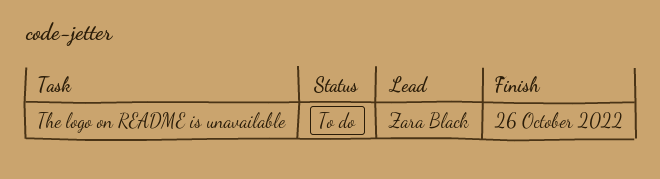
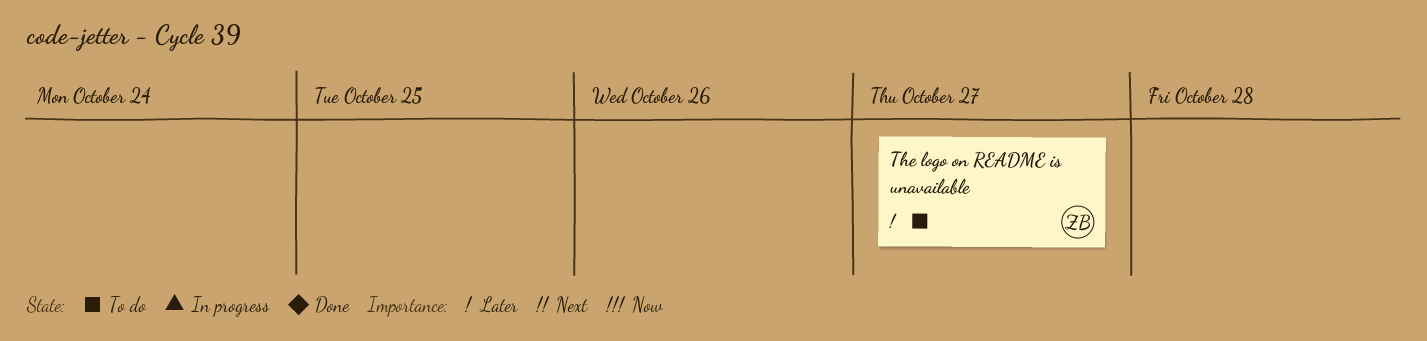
The logo on README is unavailable, due: Oct 26 -> Oct 27

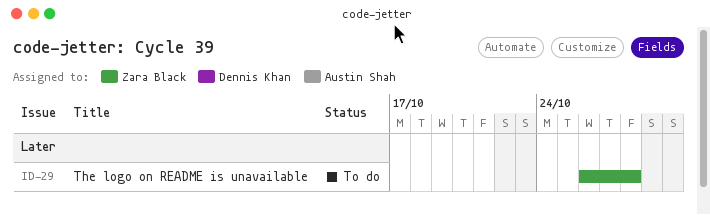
The logo on README is unavailable, due: Oct 27 -> Oct 28

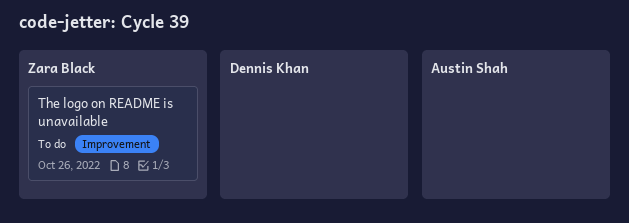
The logo on README is unavailable, due: Oct 28 -> Oct 26

